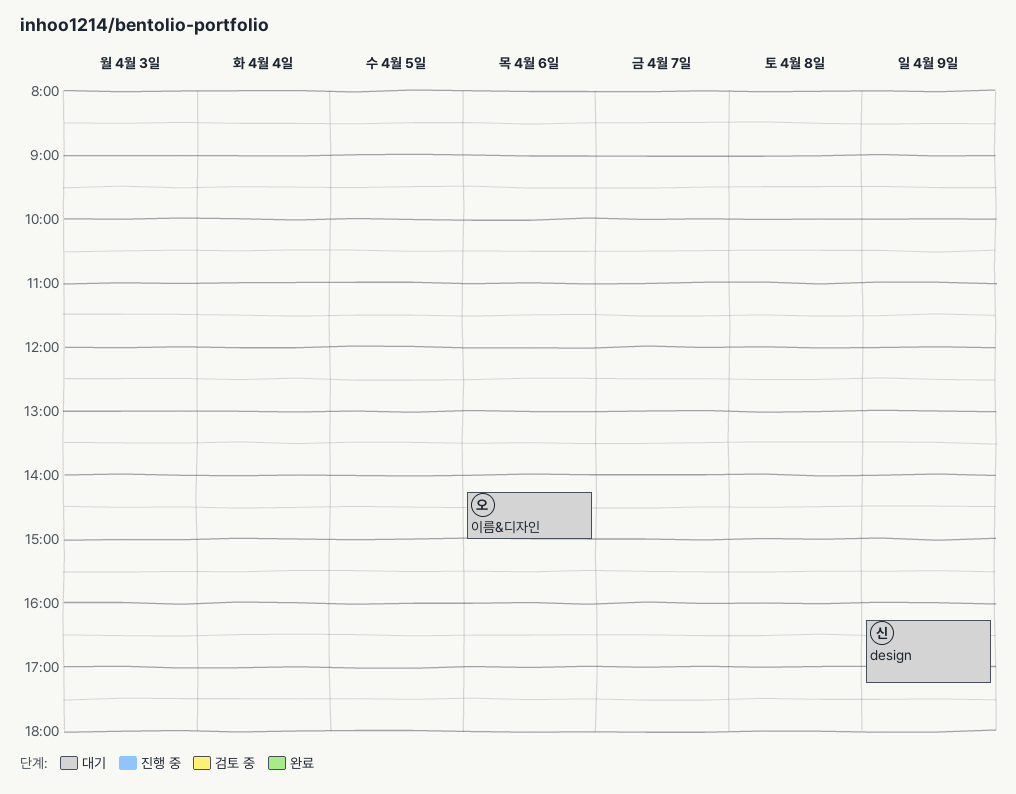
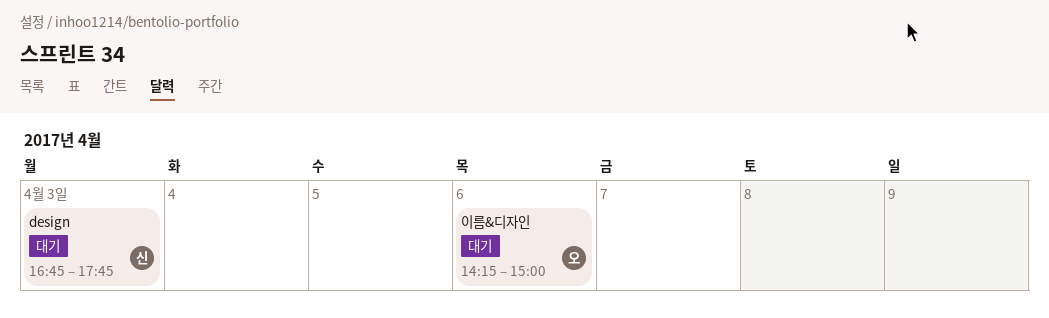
design, day: Apr 9 -> Apr 3
design, begins: 16:15 -> 16:45
design, ends: 17:15 -> 17:45

